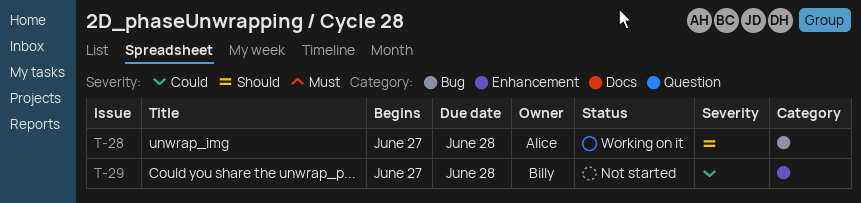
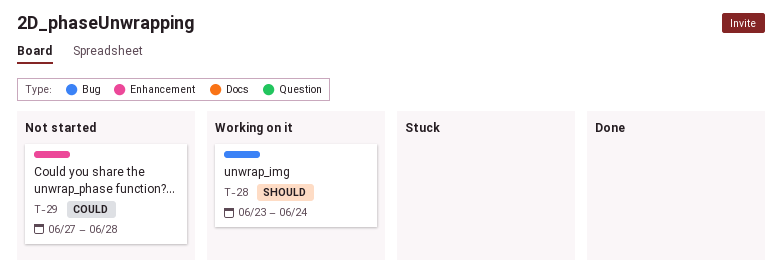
T-28, start: Jun 27 -> Jun 23
T-28, due: Jun 28 -> Jun 24

